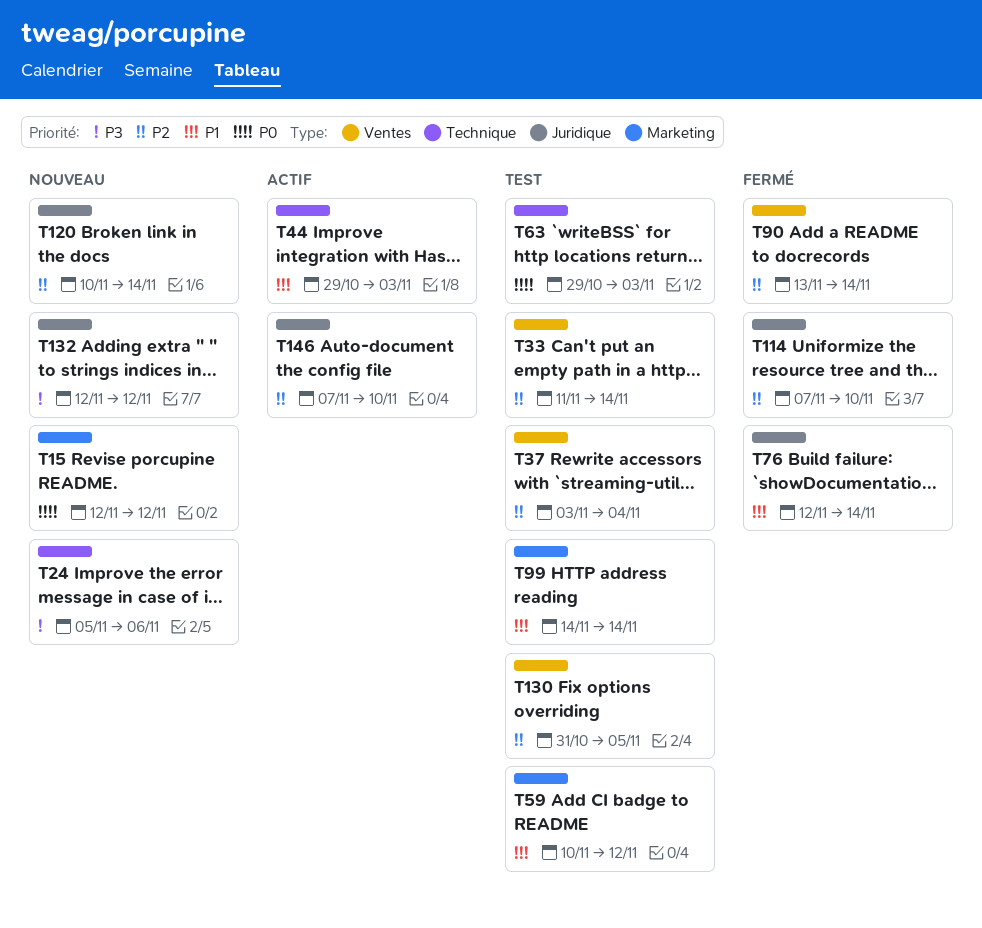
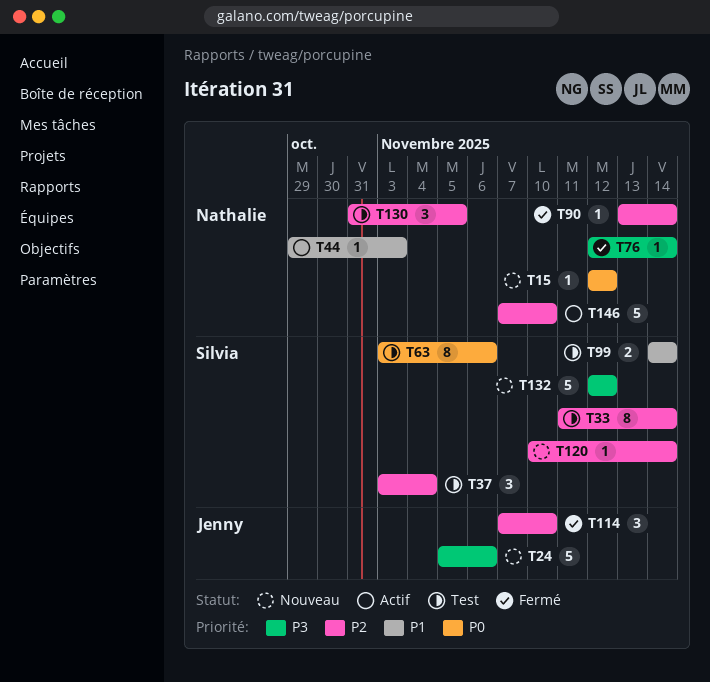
T59: present -> none
T63, start: Oct 29 -> Nov 3
T63, due: Nov 3 -> Nov 6
T76, priority: P1 -> P3

